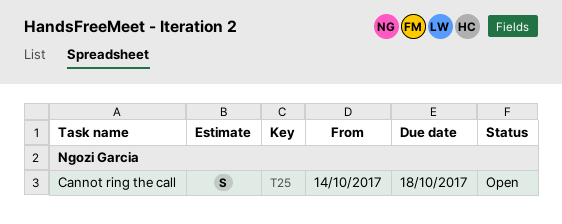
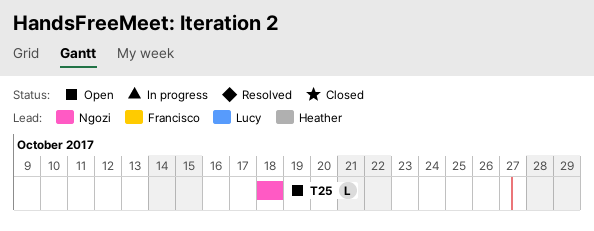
T25, estimate: S -> L
T25, start: Oct 14 -> Oct 18

